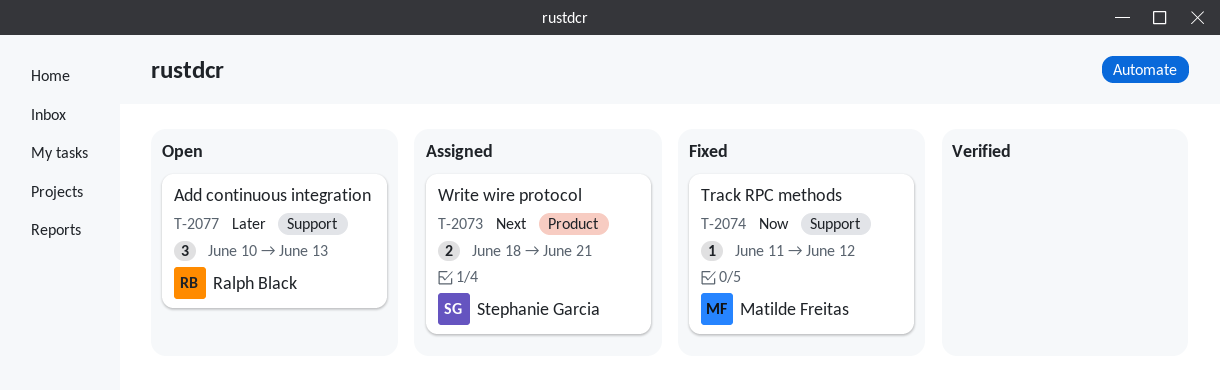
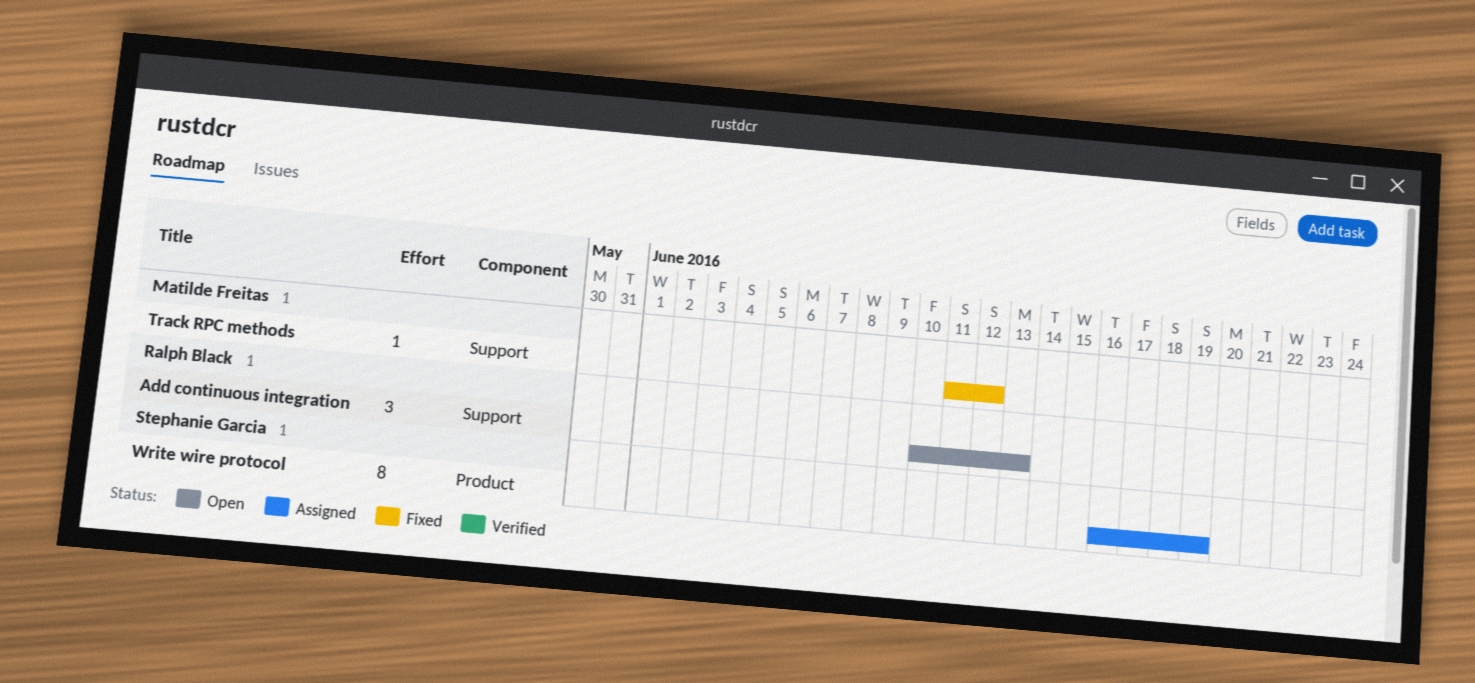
Write wire protocol, estimate: 2 -> 8
Write wire protocol, start: Jun 18 -> Jun 16
Write wire protocol, due: Jun 21 -> Jun 19

